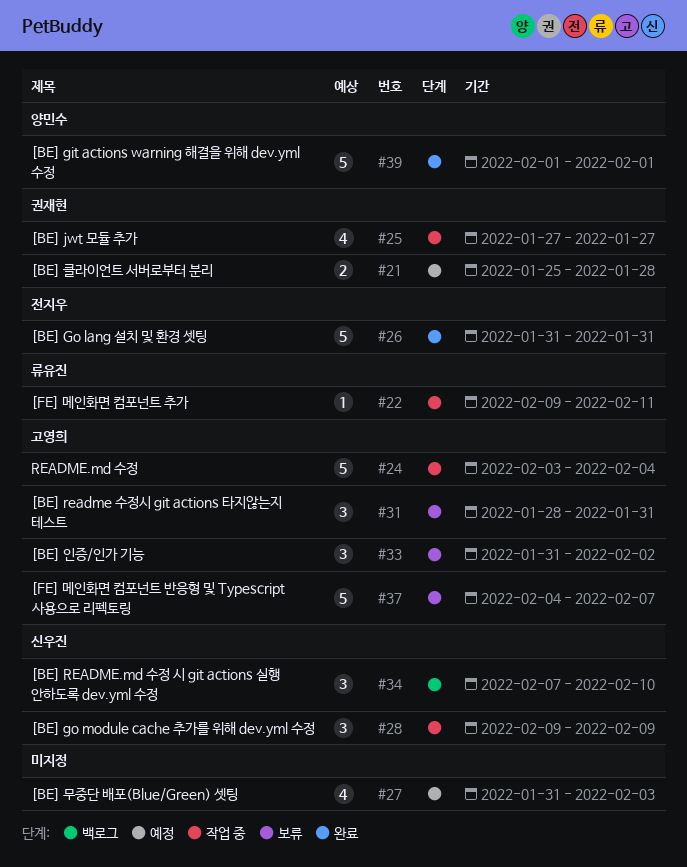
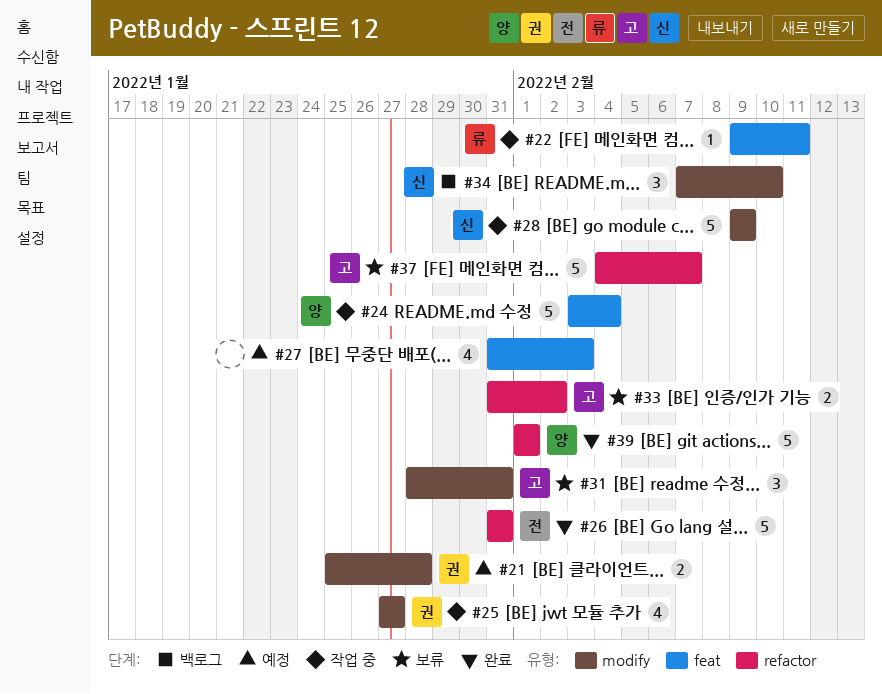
#24, owner: 고영희 -> 양민수
#28, estimate: 3 -> 5
#33, estimate: 3 -> 2

